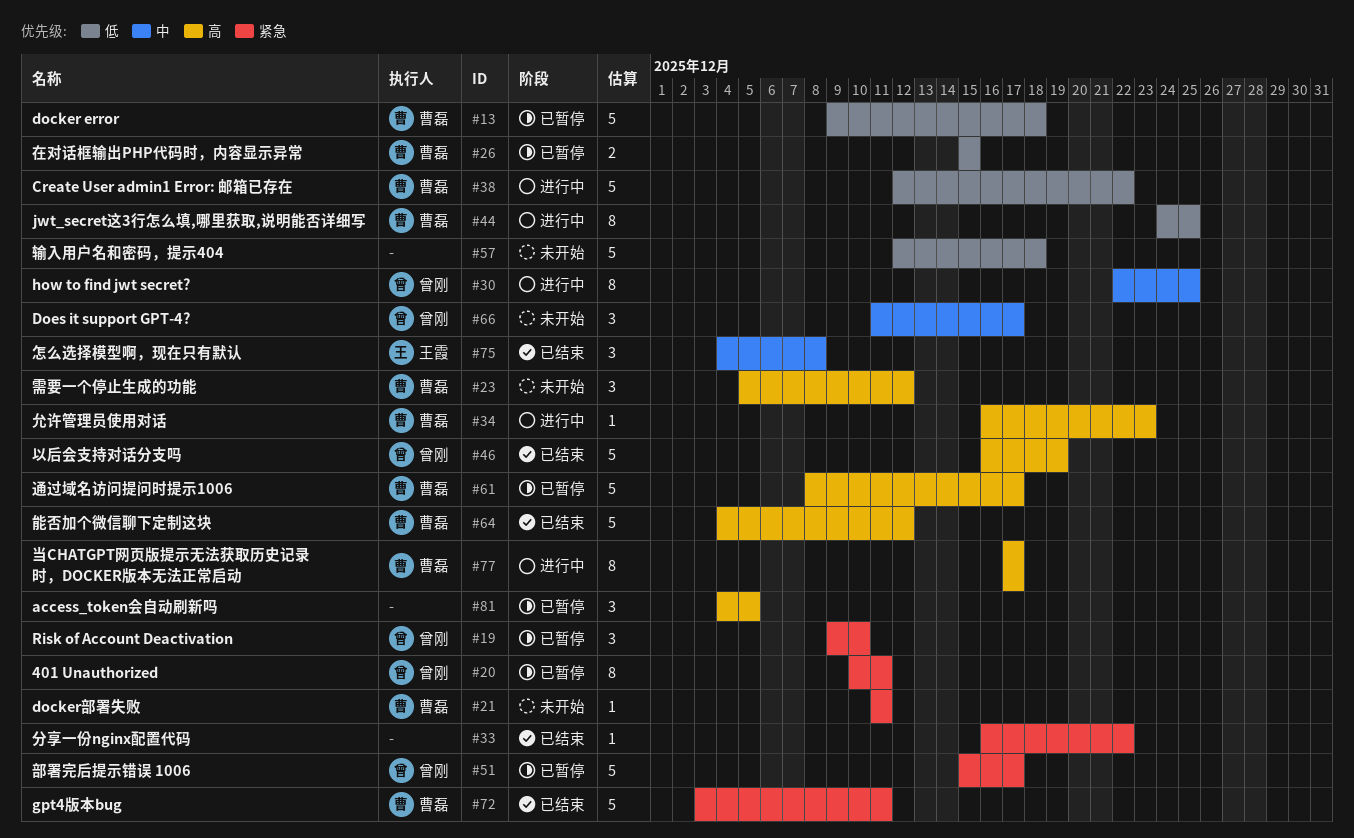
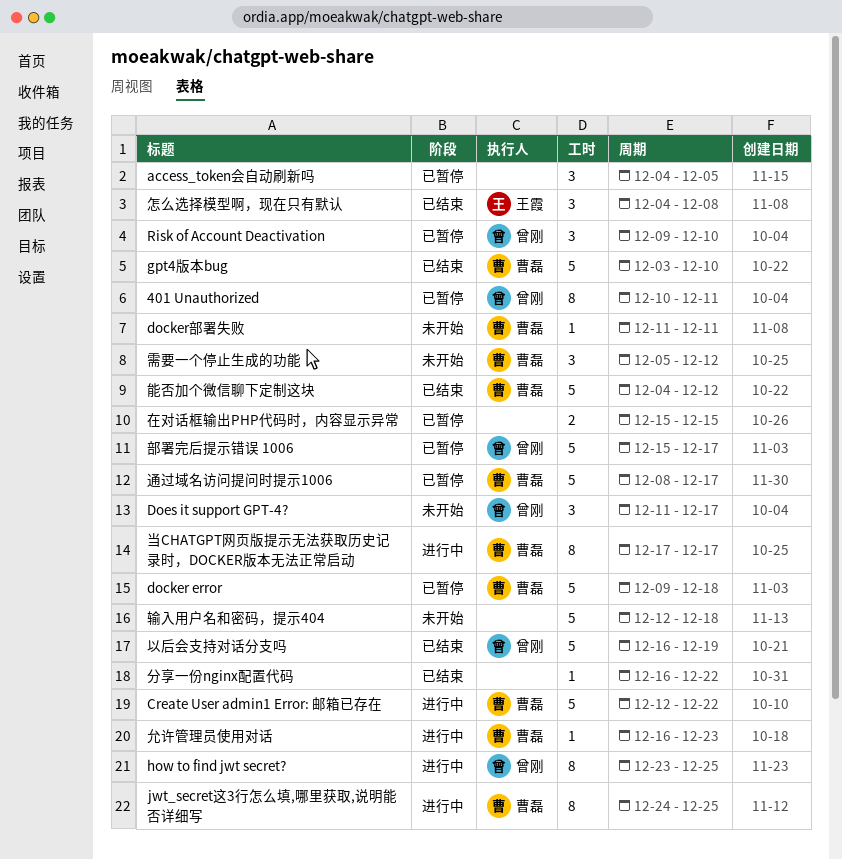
gpt4版本bug, due: Dec 11 -> Dec 10
how to find jwt secret?, start: Dec 22 -> Dec 23
在对话框输出PHP代码时，内容显示异常, owner: 曹磊 -> none

